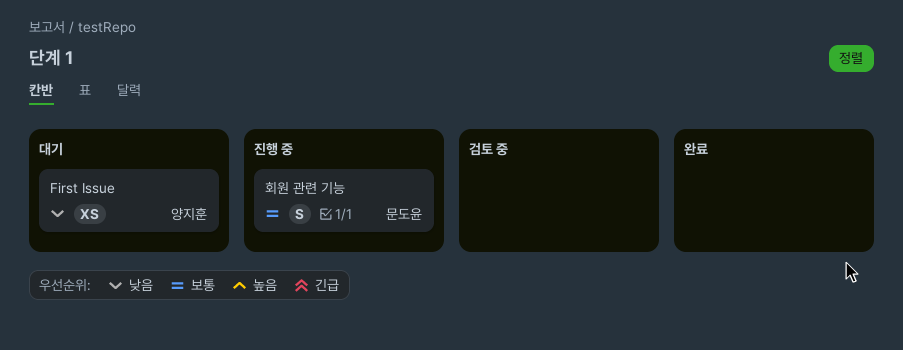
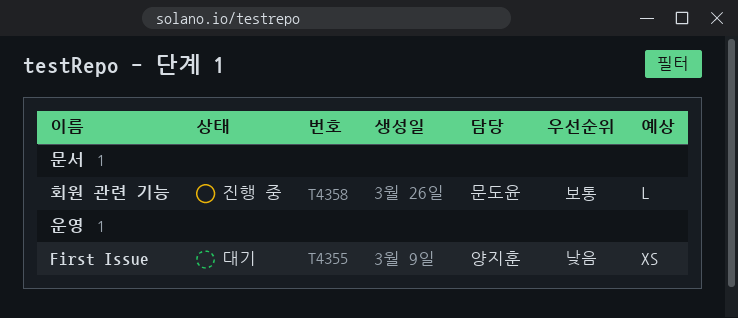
회원 관련 기능, estimate: S -> L

